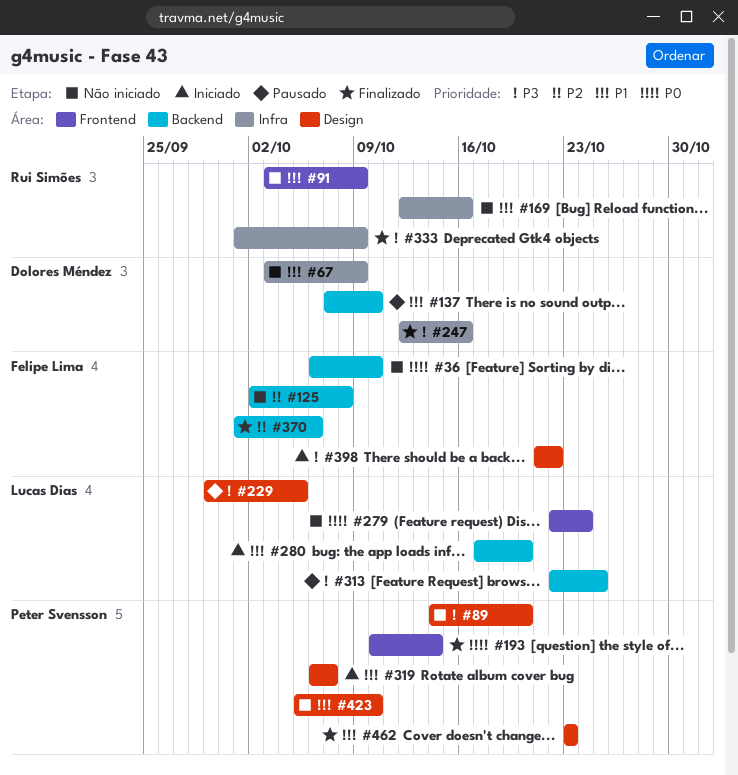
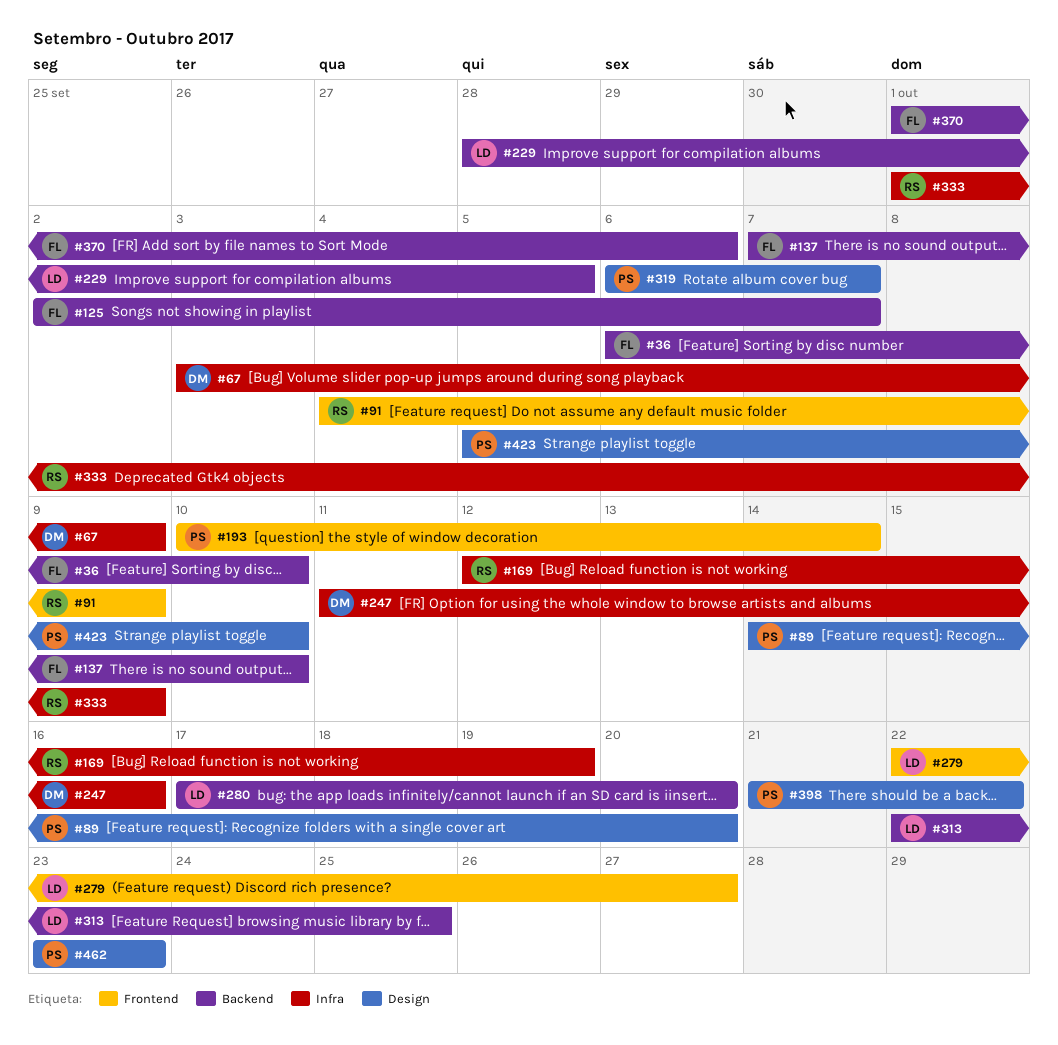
#91, start: Oct 3 -> Oct 4
#125, due: Oct 8 -> Oct 7
#137, owner: Dolores Méndez -> Felipe Lima
#169, due: Oct 16 -> Oct 19
#229, label: Design -> Backend
#229, start: Sep 29 -> Sep 28
#247, start: Oct 12 -> Oct 11
#279, due: Oct 24 -> Oct 27
#398, owner: Felipe Lima -> Peter Svensson

